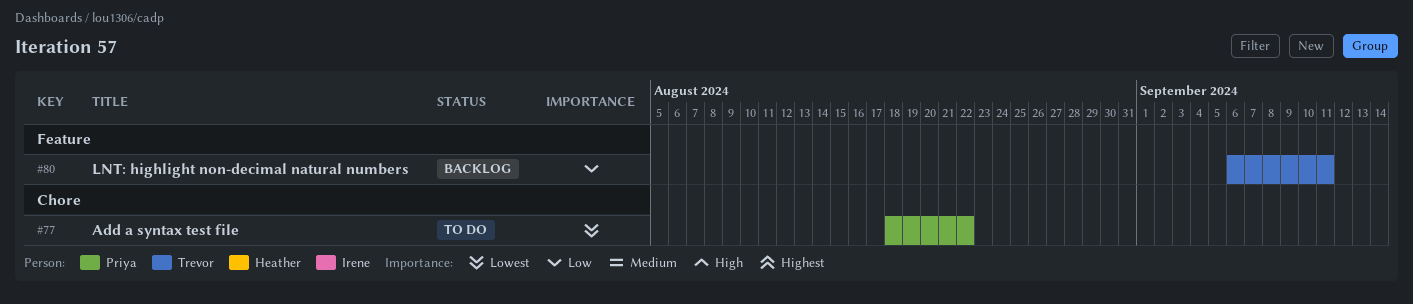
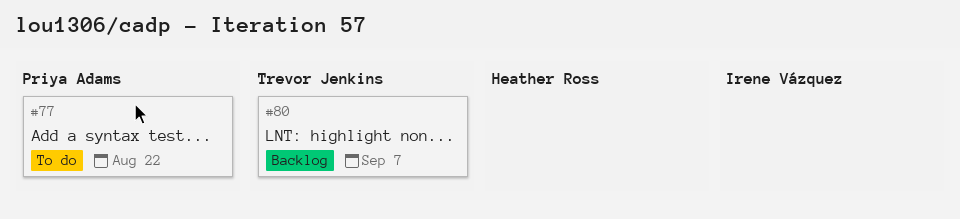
#80, due: Sep 11 -> Sep 7

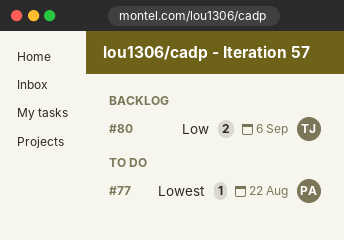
#80, due: Sep 7 -> Sep 6

